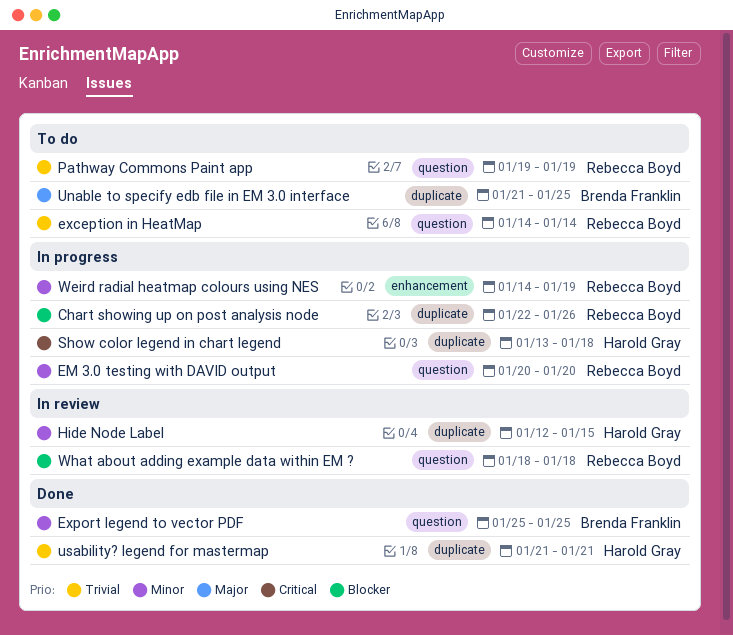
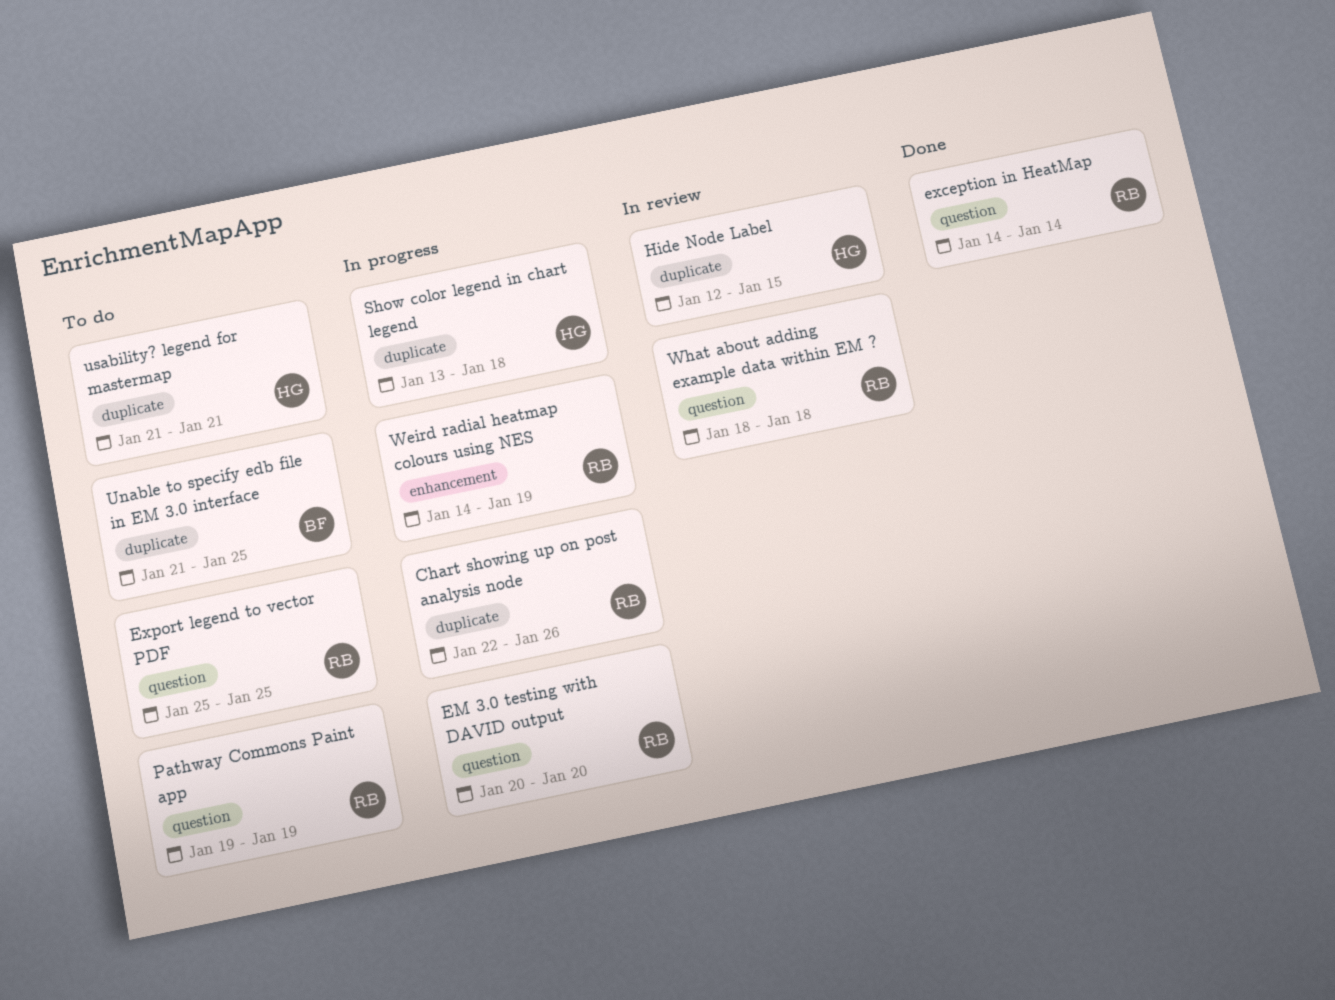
exception in HeatMap, status: To do -> Done
Export legend to vector PDF, status: Done -> To do
Export legend to vector PDF, owner: Brenda Franklin -> Rebecca Boyd
usability? legend for mastermap, status: Done -> To do

